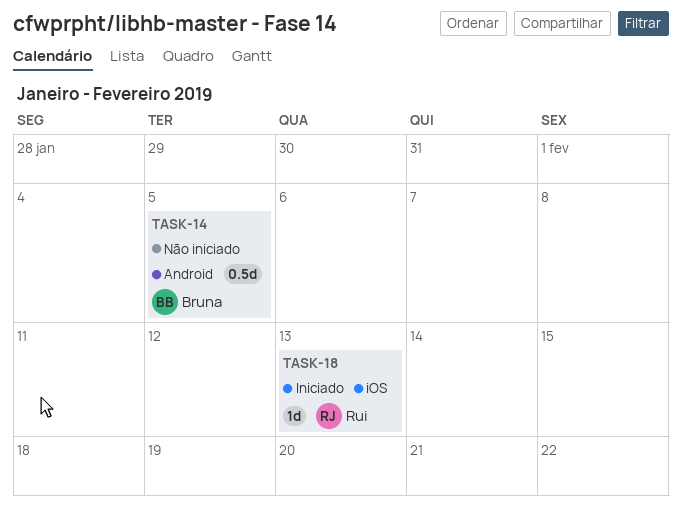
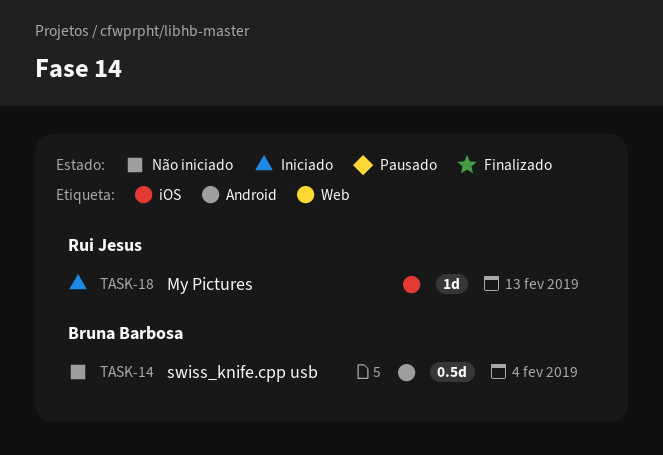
TASK-14, due: Feb 5 -> Feb 4

